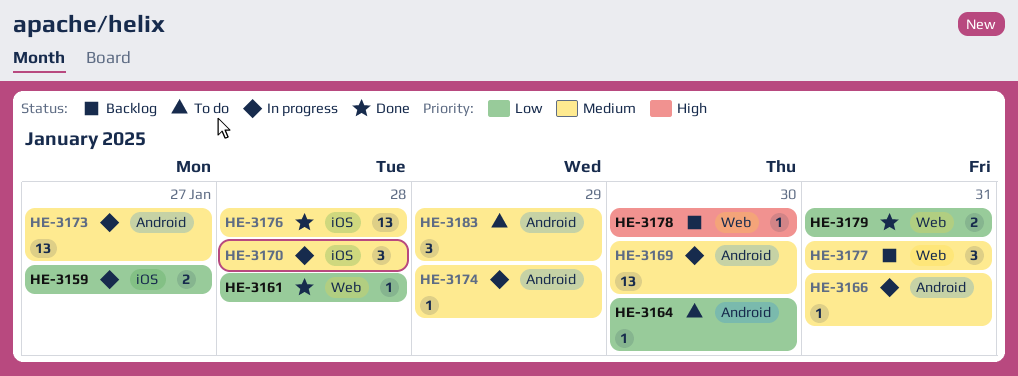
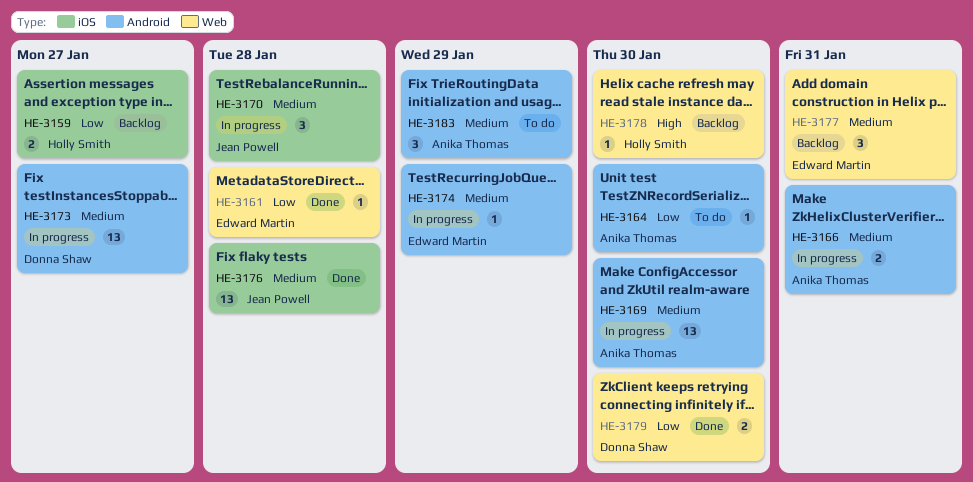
HE-3159, status: In progress -> Backlog
HE-3166, estimate: 1 -> 2
HE-3179, due: Jan 31 -> Jan 30

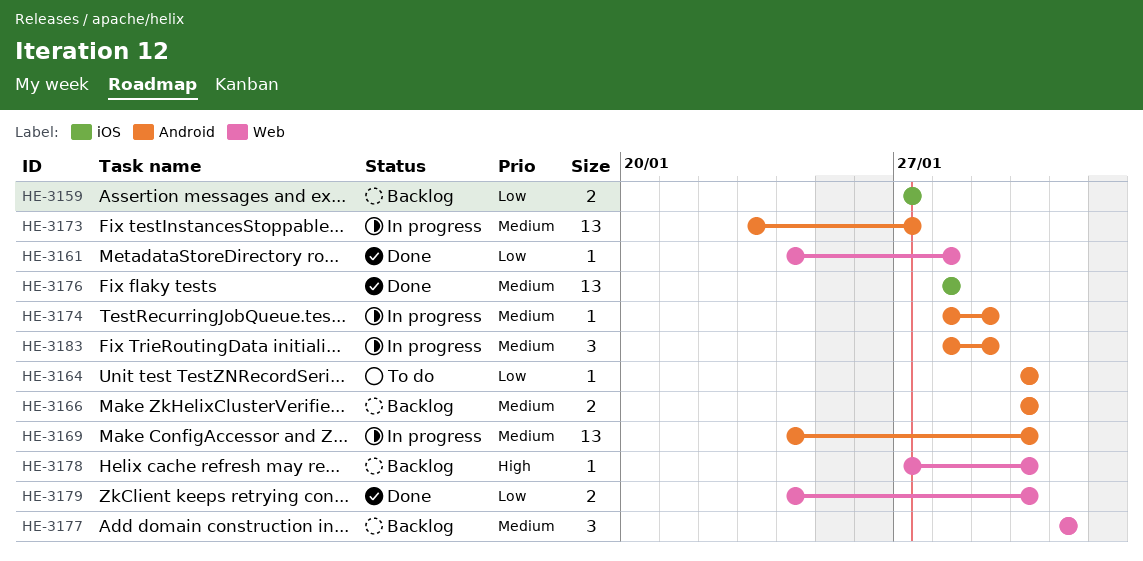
HE-3166, status: In progress -> Backlog
HE-3166, due: Jan 31 -> Jan 30
HE-3170: present -> none
HE-3183, status: To do -> In progress

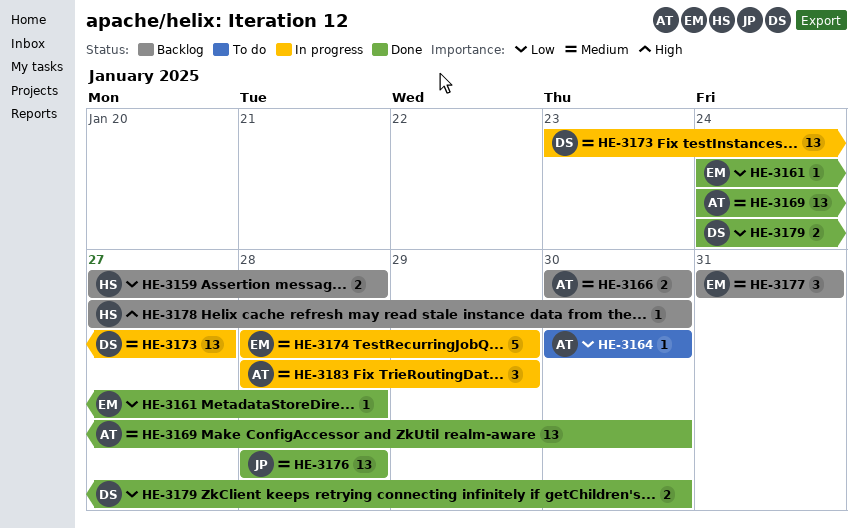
HE-3159, due: Jan 27 -> Jan 28
HE-3169, status: In progress -> Done
HE-3174, estimate: 1 -> 5

